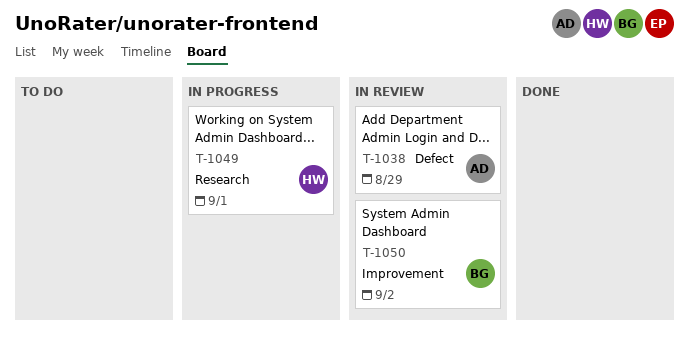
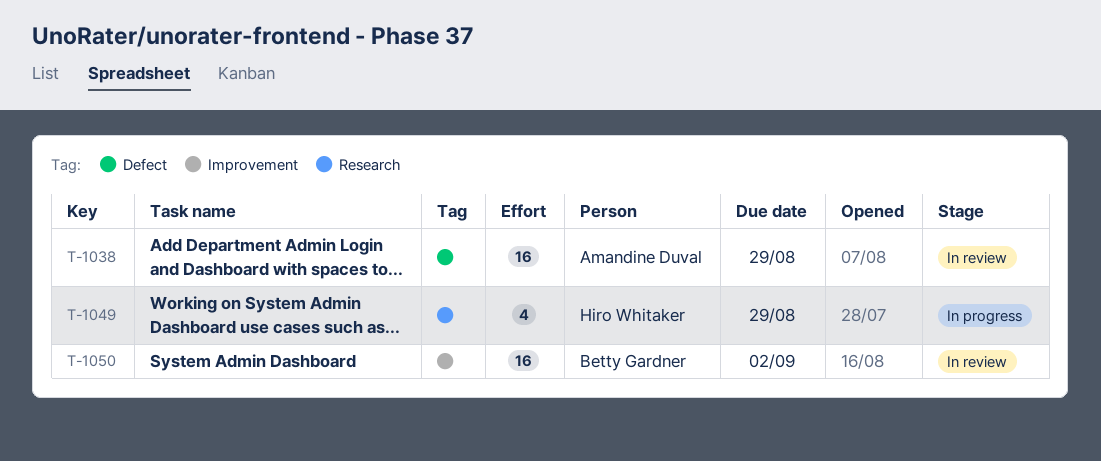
T-1049, due: Sep 1 -> Aug 29

